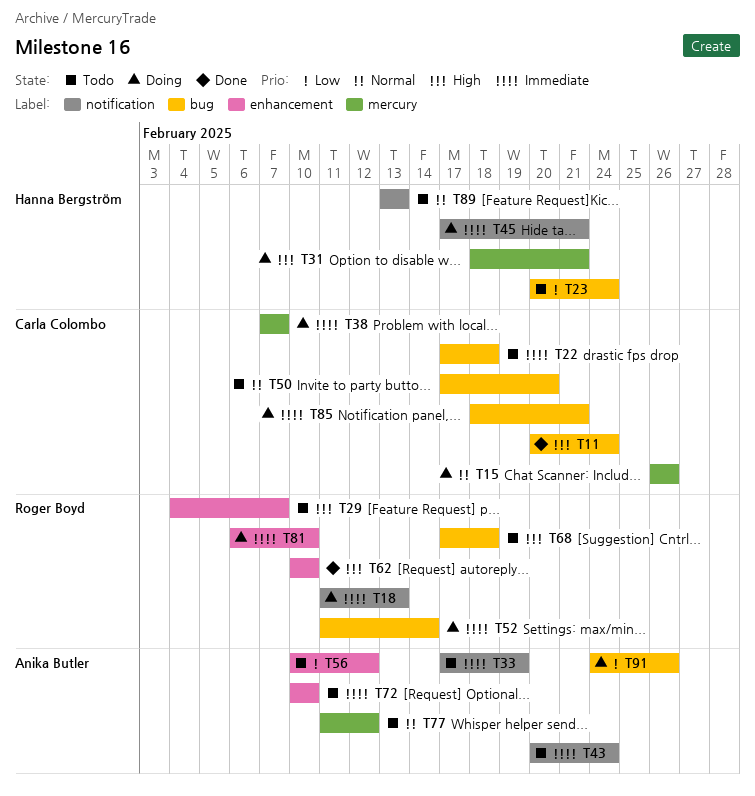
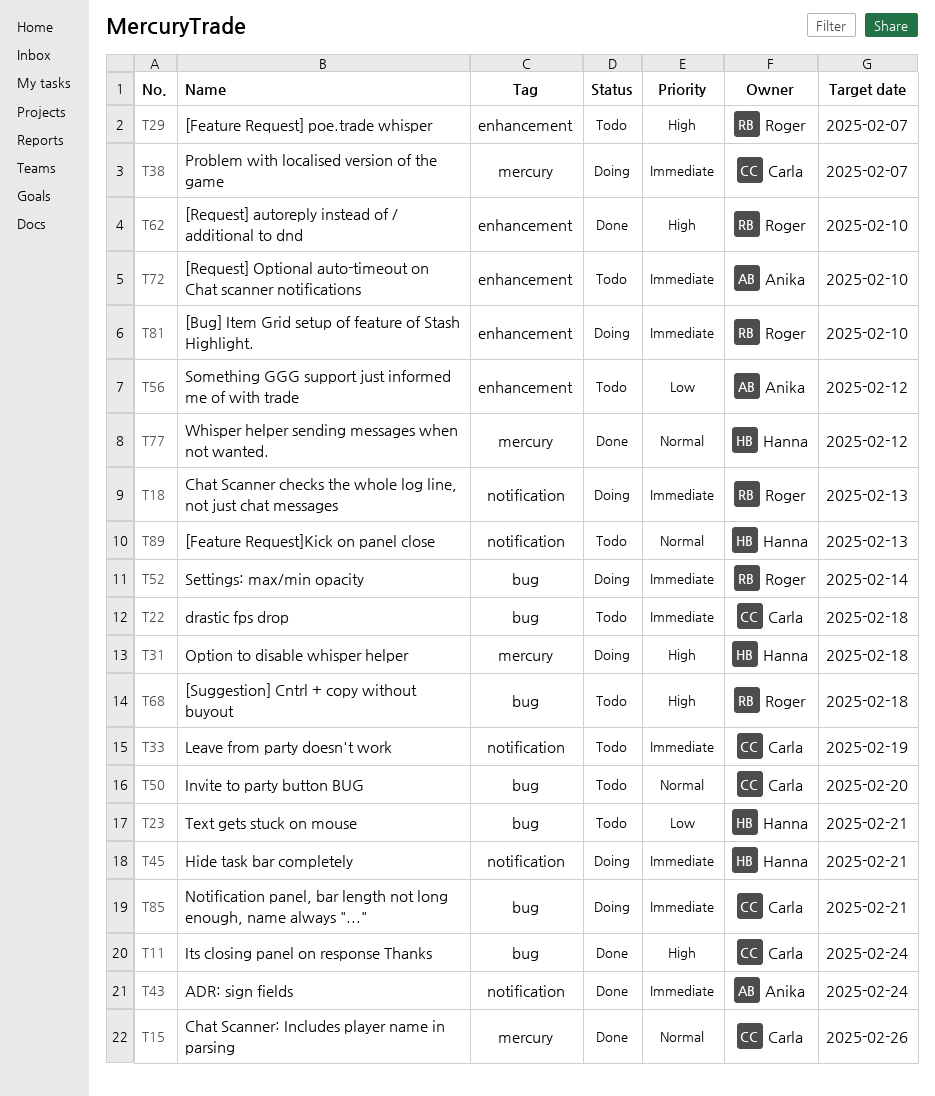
T15, status: Doing -> Done
T23, due: Feb 24 -> Feb 21
T31, due: Feb 21 -> Feb 18
T33, owner: Anika Butler -> Carla Colombo
T43, status: Todo -> Done
T77, status: Todo -> Done
T77, owner: Anika Butler -> Hanna Bergström
T91: present -> none

